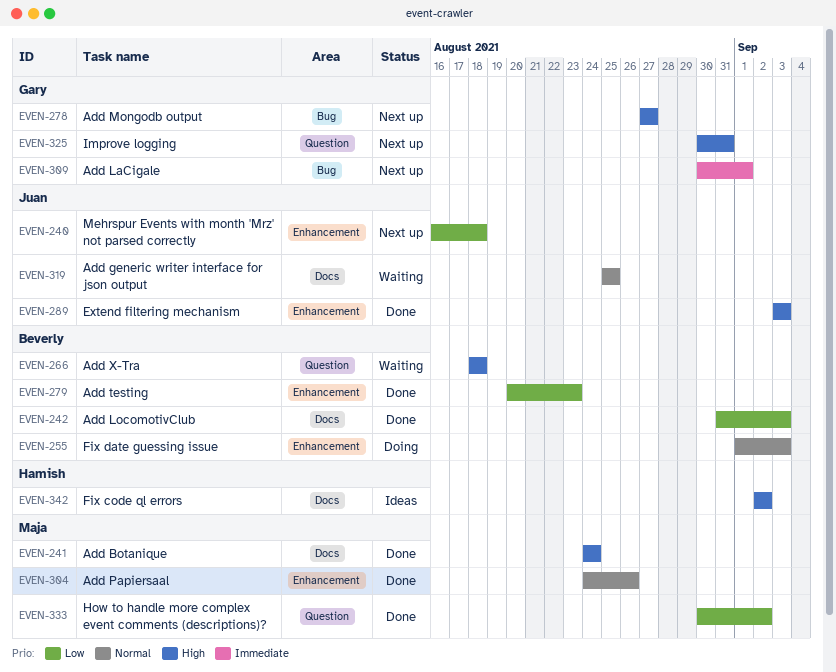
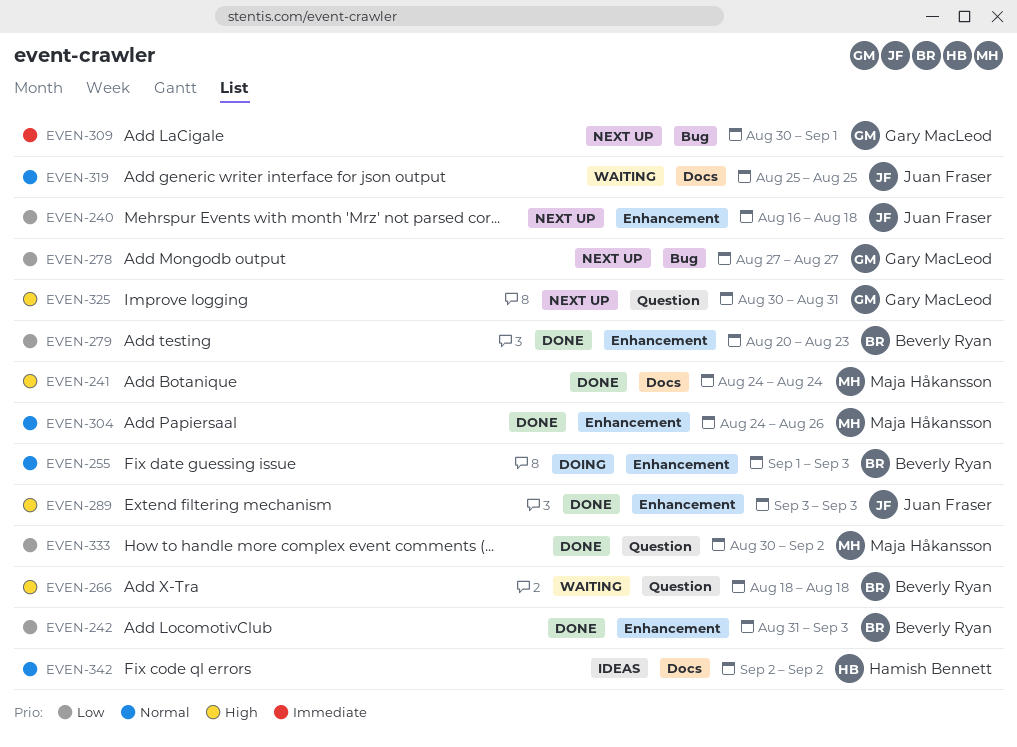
EVEN-242, label: Docs -> Enhancement
EVEN-278, priority: High -> Low
EVEN-342, priority: High -> Normal

